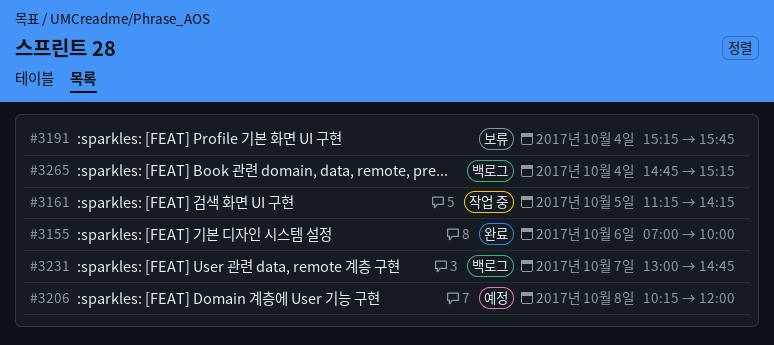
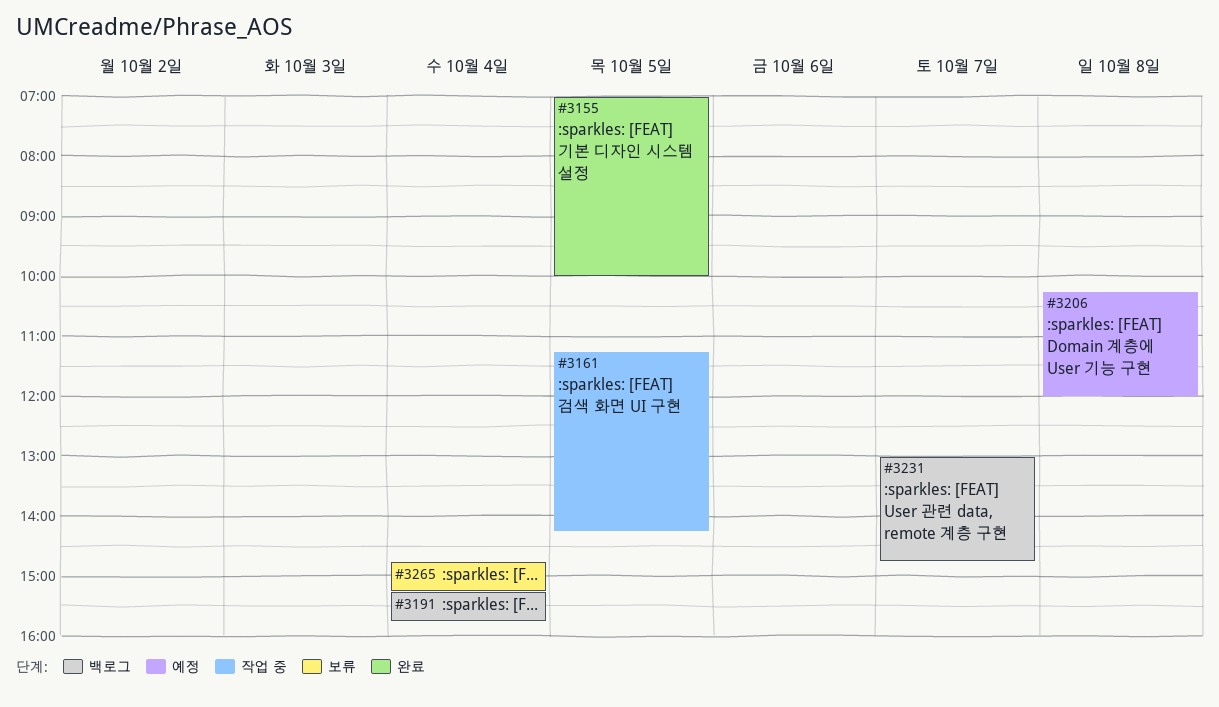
#3155, day: Oct 6 -> Oct 5
#3191, status: 보류 -> 백로그
#3265, status: 백로그 -> 보류

